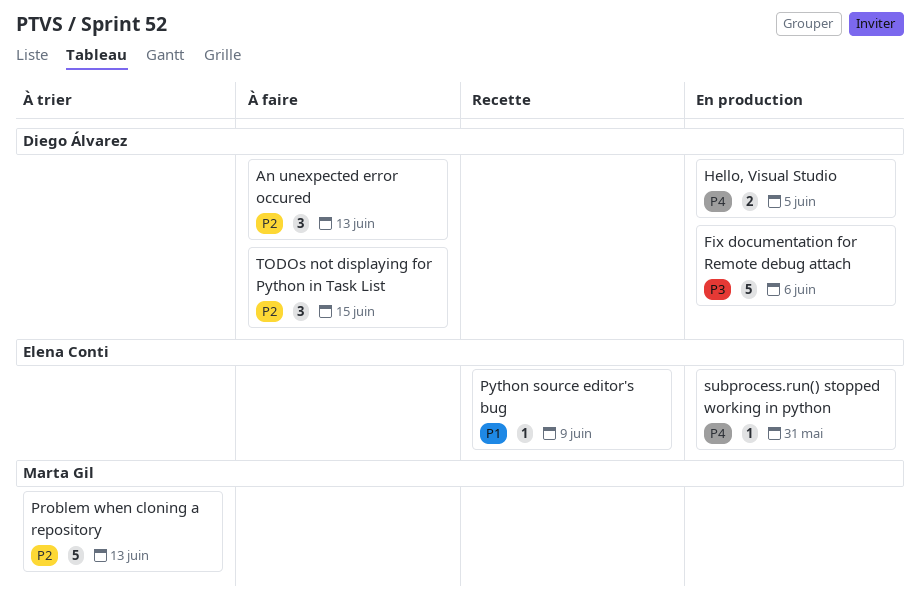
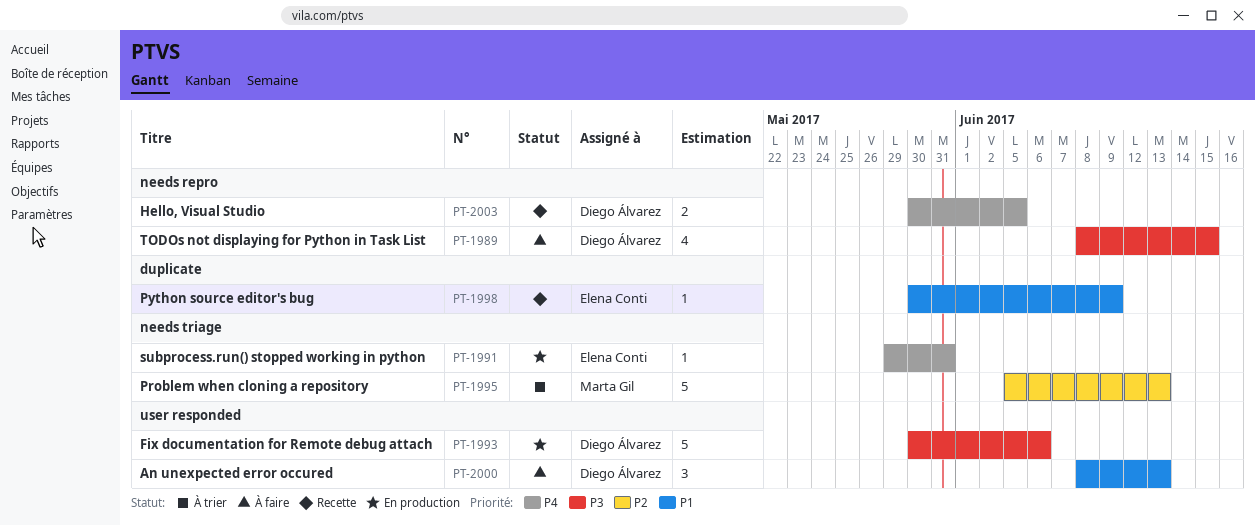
An unexpected error occured, priority: P2 -> P1
Hello, Visual Studio, status: En production -> Recette
TODOs not displaying for Python in Task List, priority: P2 -> P3
TODOs not displaying for Python in Task List, estimate: 3 -> 4

